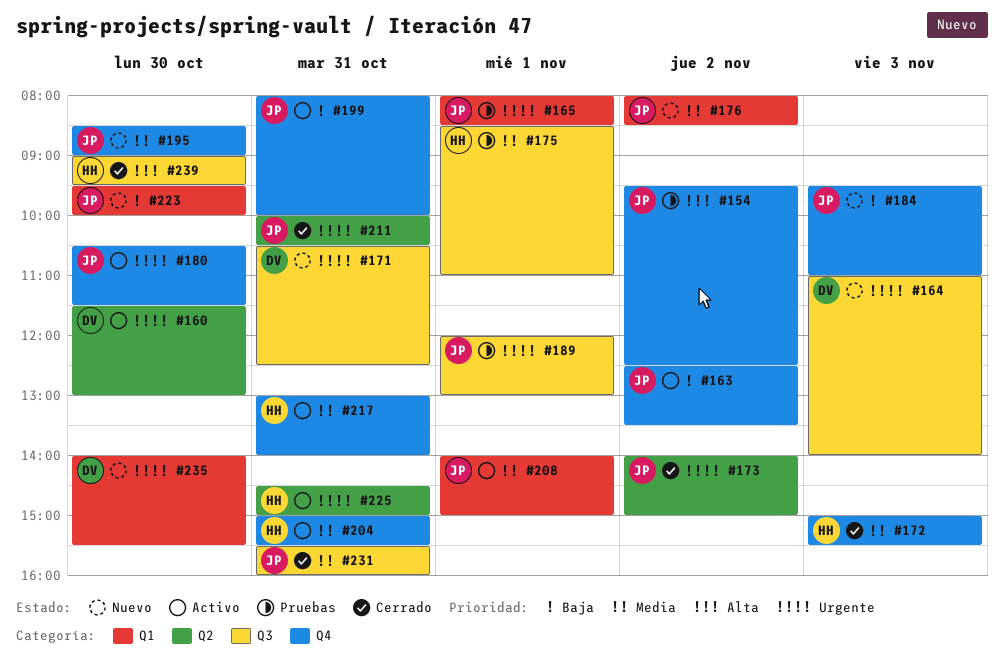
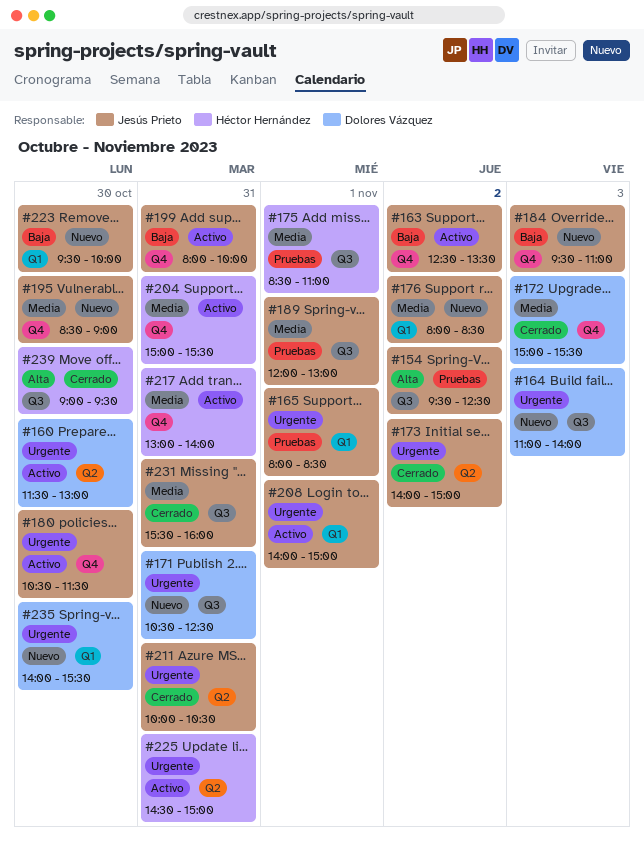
#154, label: Q4 -> Q3
#172, owner: Héctor Hernández -> Dolores Vázquez
#189, priority: Urgente -> Media
#208, priority: Media -> Urgente

